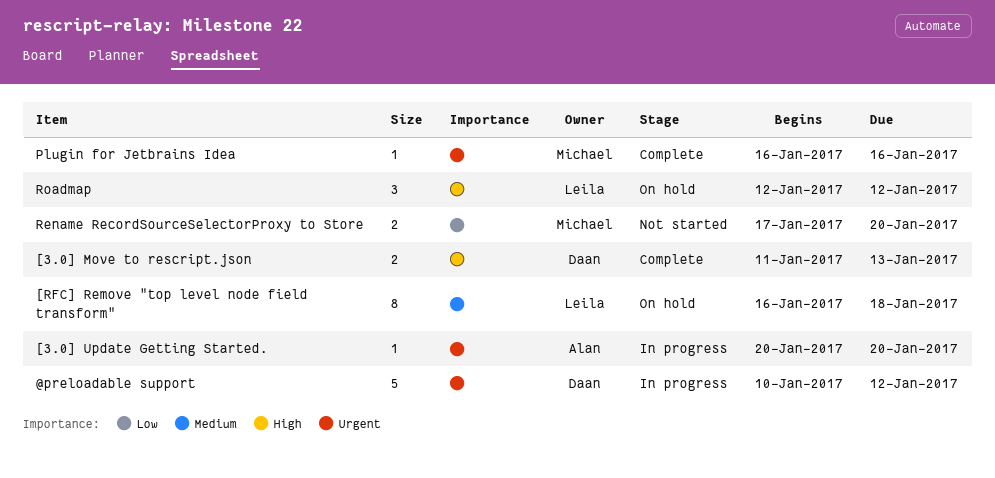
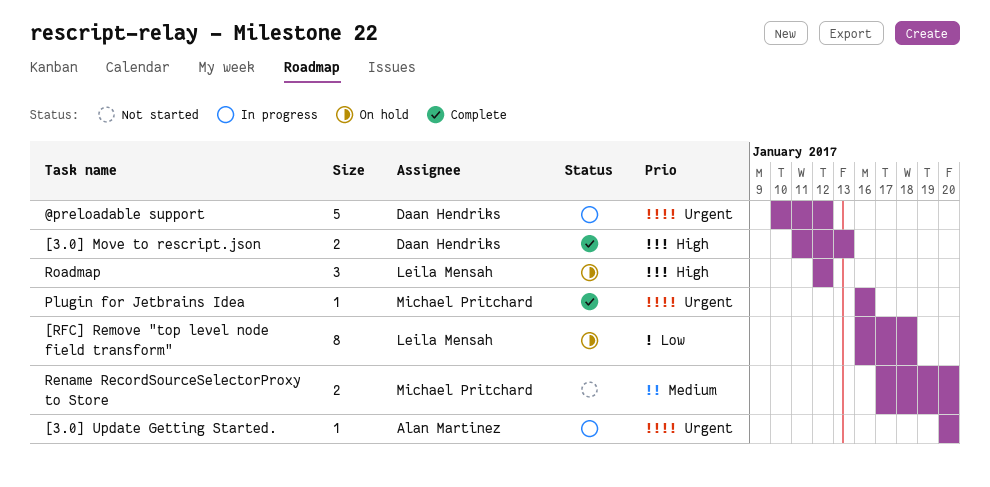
[RFC] Remove "top level node field transform", priority: Medium -> Low
Rename RecordSourceSelectorProxy to Store, priority: Low -> Medium

